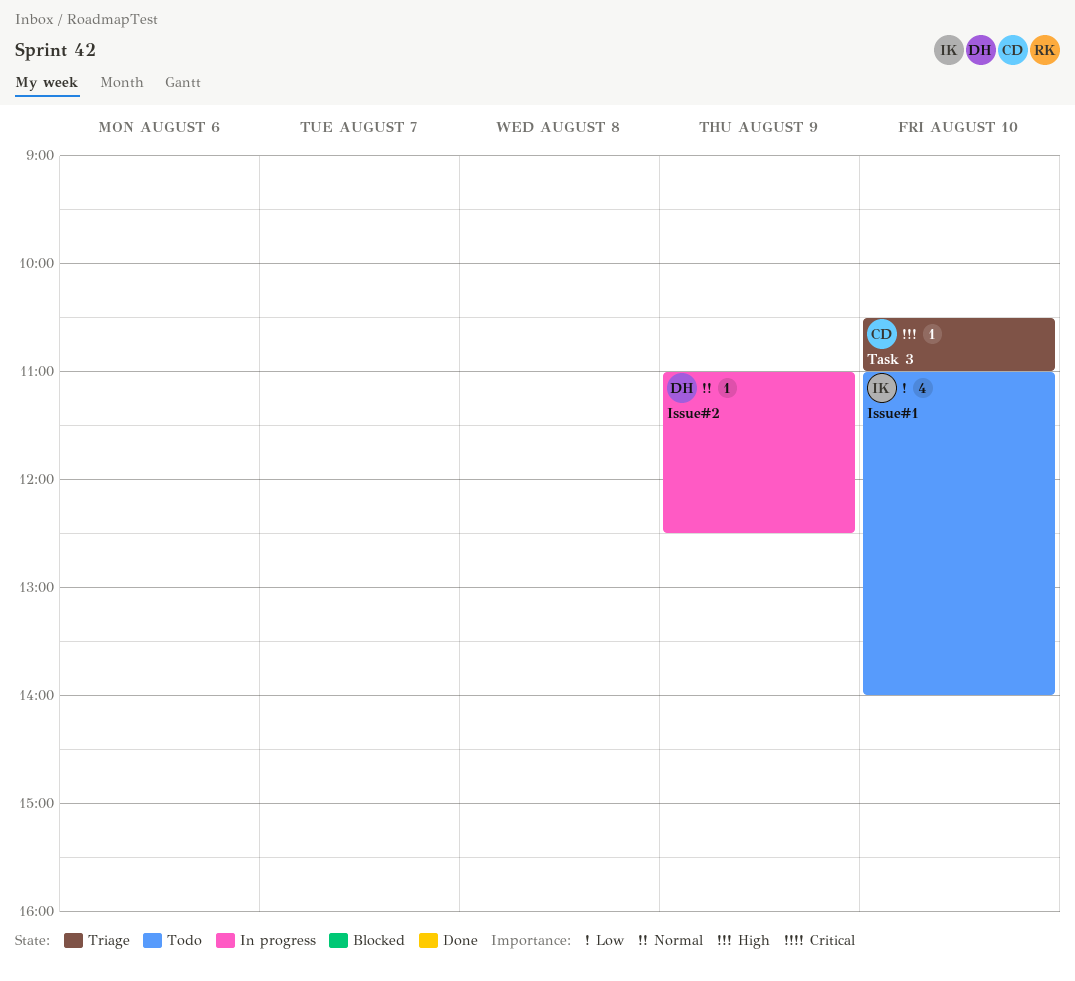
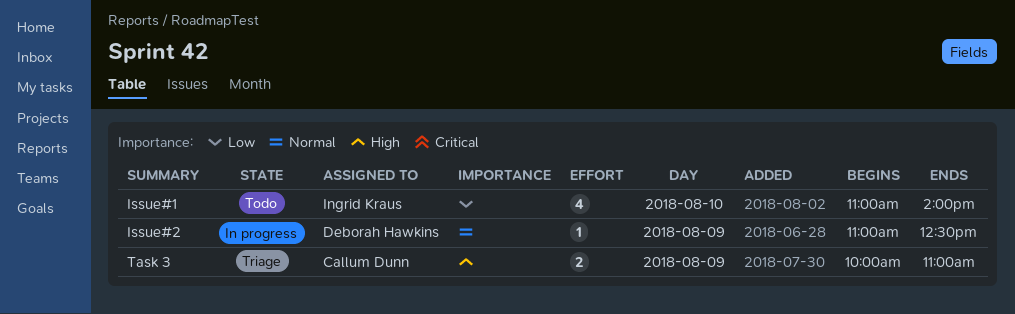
Task 3, estimate: 1 -> 2
Task 3, day: Aug 10 -> Aug 9
Task 3, begins: 10:30 -> 10:00

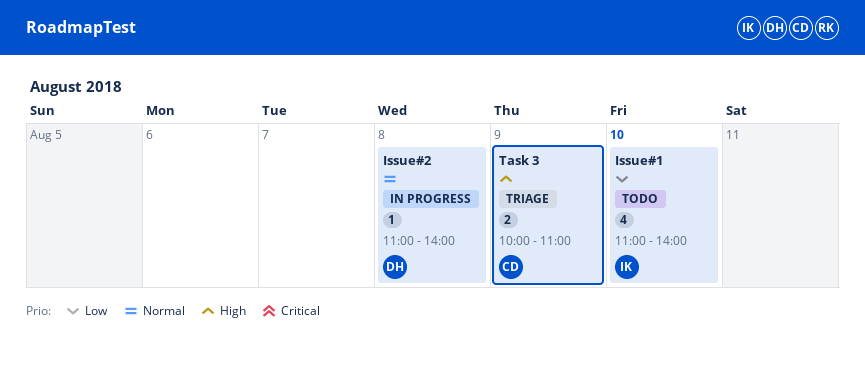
Issue#2, day: Aug 9 -> Aug 8
Issue#2, ends: 12:30 -> 14:00

